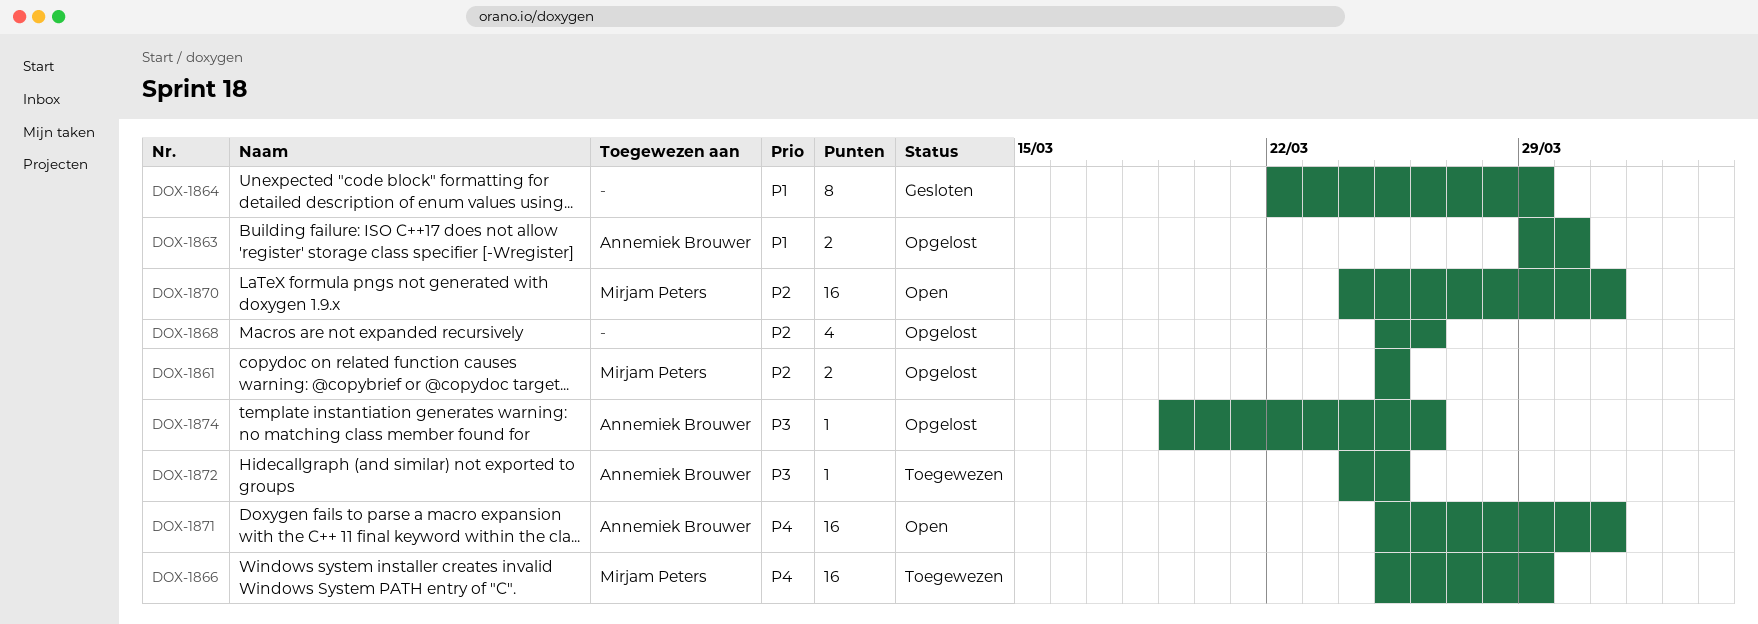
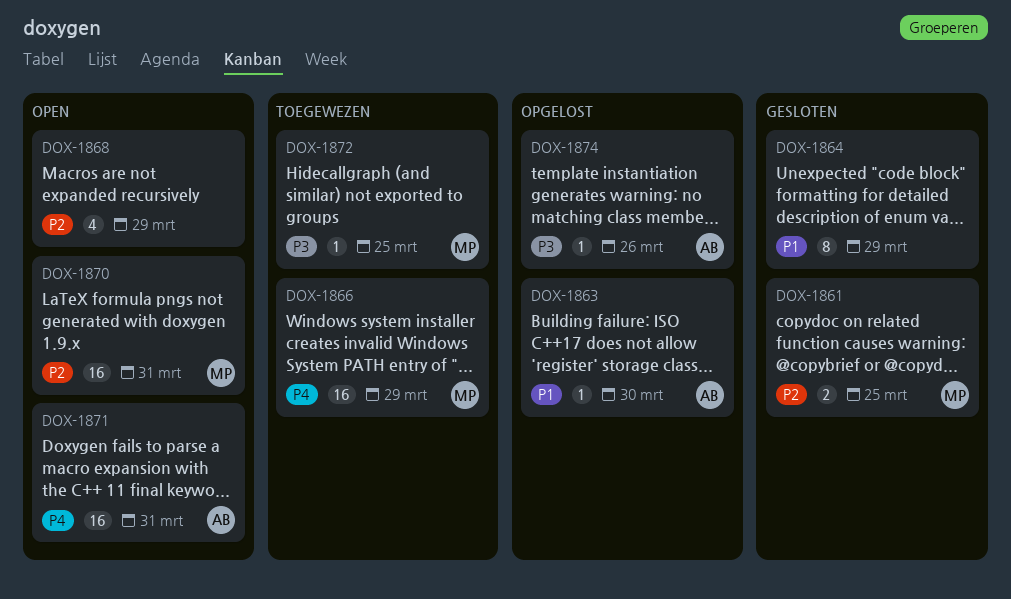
DOX-1861, status: Opgelost -> Gesloten
DOX-1863, estimate: 2 -> 1
DOX-1868, status: Opgelost -> Open
DOX-1868, due: Mar 26 -> Mar 29
DOX-1872, owner: Annemiek Brouwer -> Mirjam Peters

